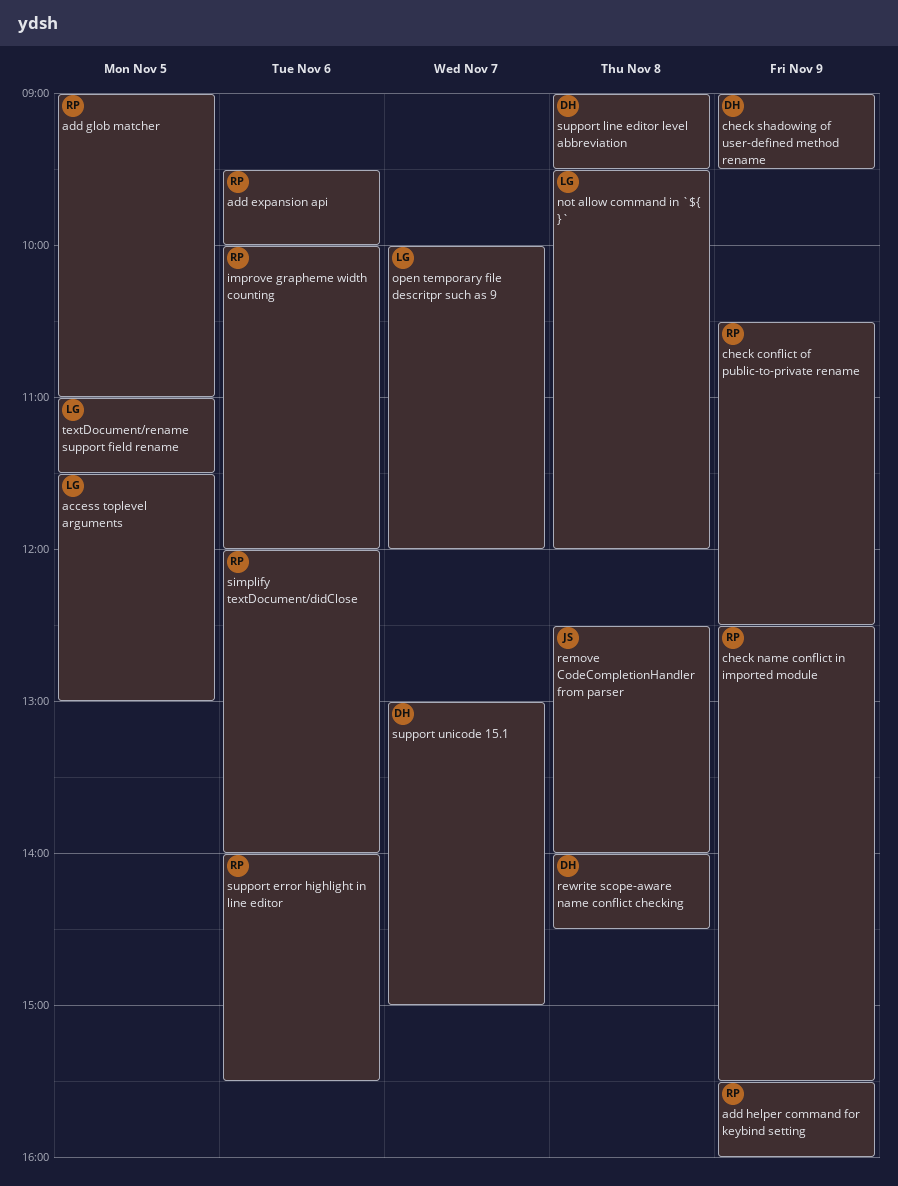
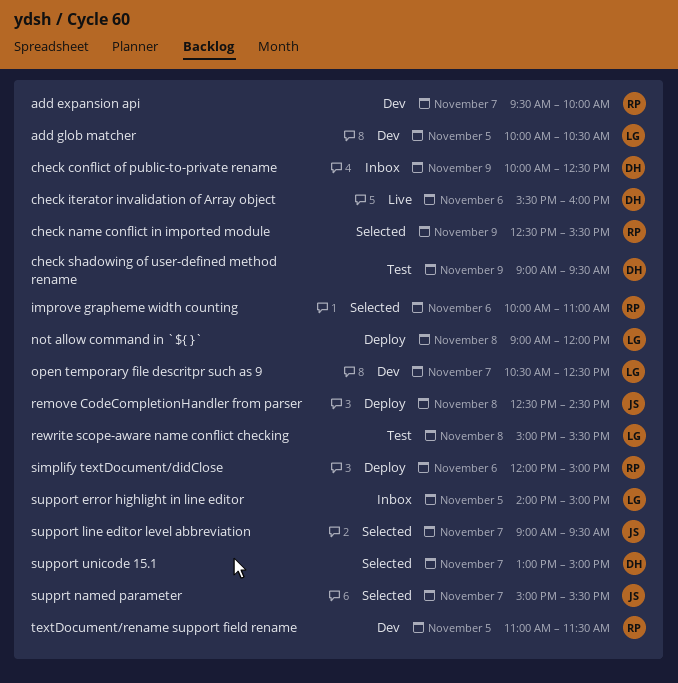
access toplevel arguments: present -> none
add expansion api, day: Nov 6 -> Nov 7
add glob matcher, owner: RP -> LG
add glob matcher, begins: 09:00 -> 10:00
add glob matcher, ends: 11:00 -> 10:30
add helper command for keybind setting: present -> none
check conflict of public-to-private rename, owner: RP -> DH
check conflict of public-to-private rename, begins: 10:30 -> 10:00
check iterator invalidation of Array object: none -> present
improve grapheme width counting, ends: 12:00 -> 11:00
not allow command in `${ }`, begins: 09:30 -> 09:00
open temporary file descritpr such as 9, begins: 10:00 -> 10:30
open temporary file descritpr such as 9, ends: 12:00 -> 12:30
remove CodeCompletionHandler from parser, ends: 14:00 -> 14:30
rewrite scope-aware name conflict checking, owner: DH -> LG
rewrite scope-aware name conflict checking, begins: 14:00 -> 15:00
rewrite scope-aware name conflict checking, ends: 14:30 -> 15:30
simplify textDocument/didClose, ends: 14:00 -> 15:00
support error highlight in line editor, owner: RP -> LG
support error highlight in line editor, day: Nov 6 -> Nov 5
support error highlight in line editor, ends: 15:30 -> 15:00
support line editor level abbreviation, owner: DH -> JS
support line editor level abbreviation, day: Nov 8 -> Nov 7
supprt named parameter: none -> present
textDocument/rename support field rename, owner: LG -> RP

